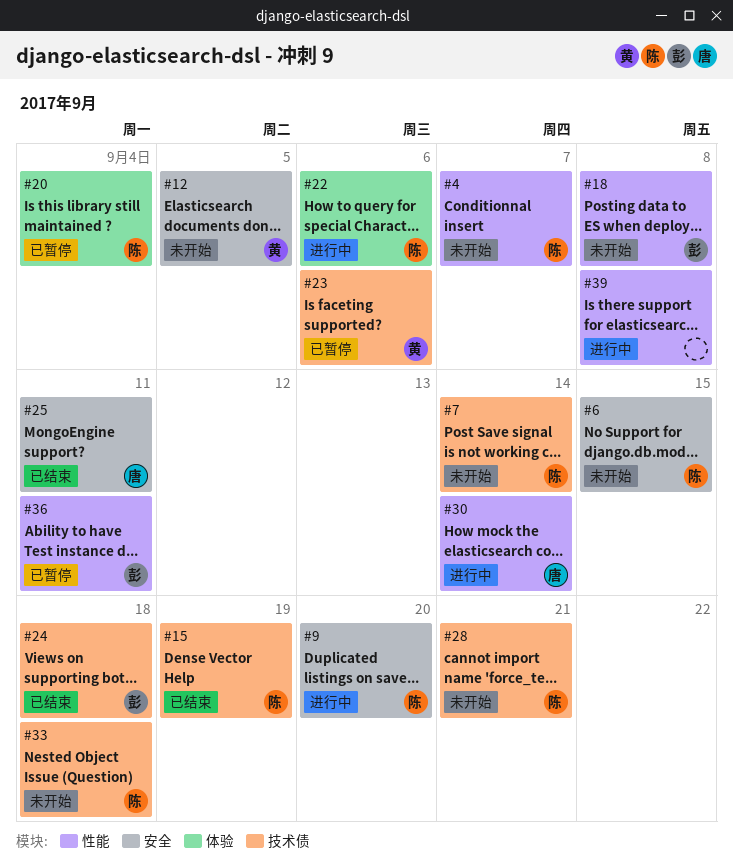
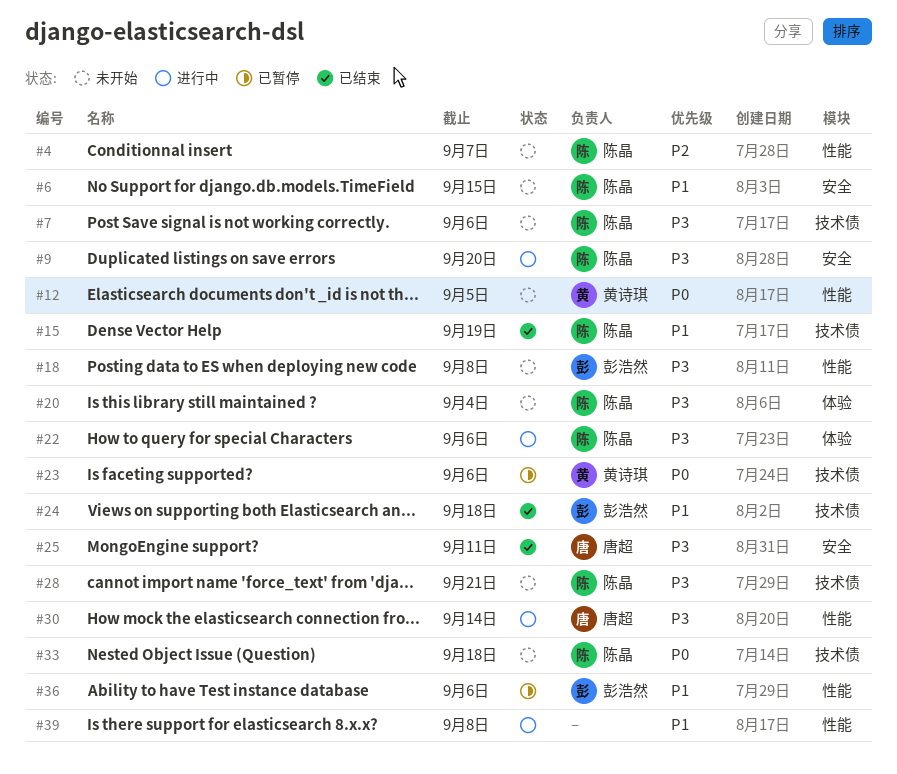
#7, due: Sep 14 -> Sep 6
#12, label: 安全 -> 性能
#20, status: 已暂停 -> 未开始
#36, due: Sep 11 -> Sep 6

